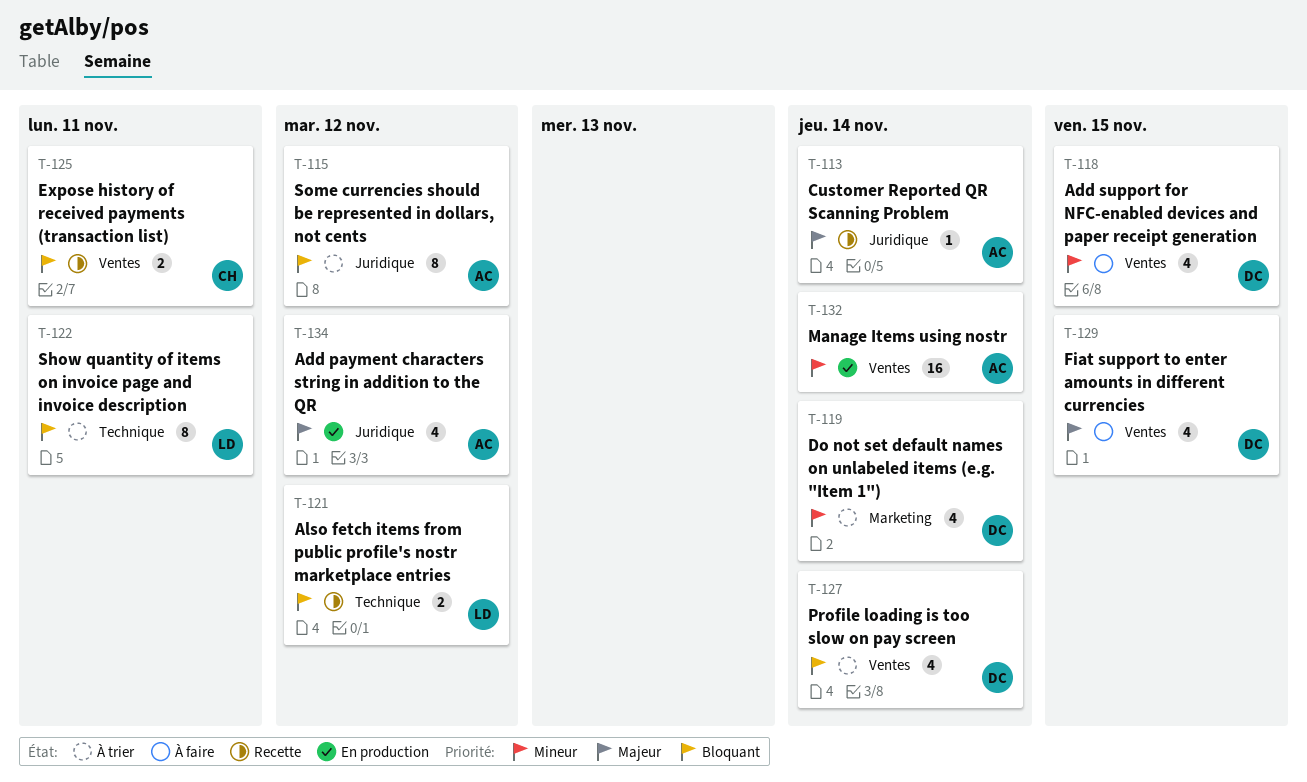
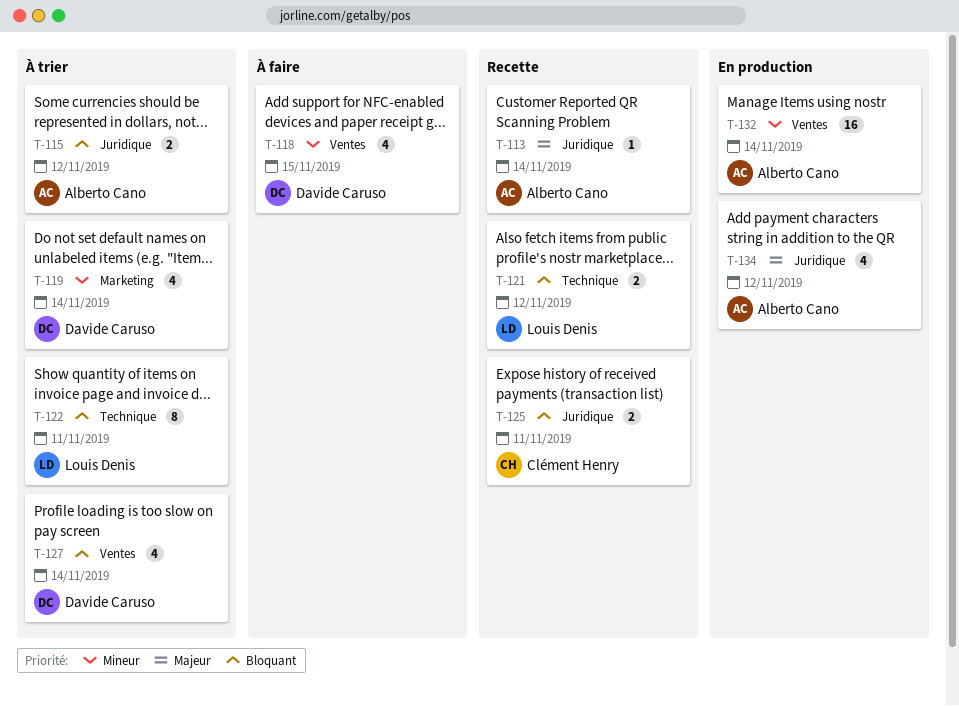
T-115, estimate: 8 -> 2
T-125, label: Ventes -> Juridique
T-129: present -> none

